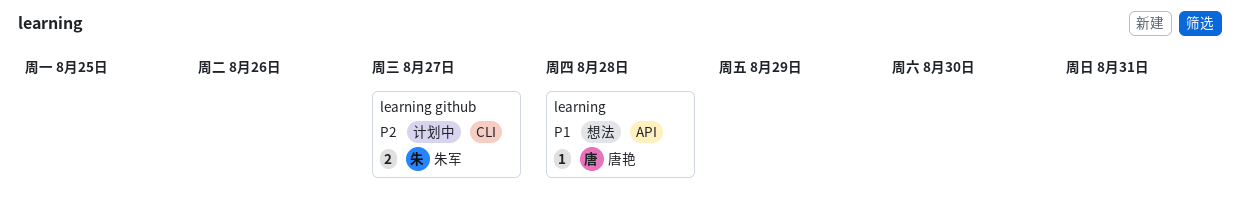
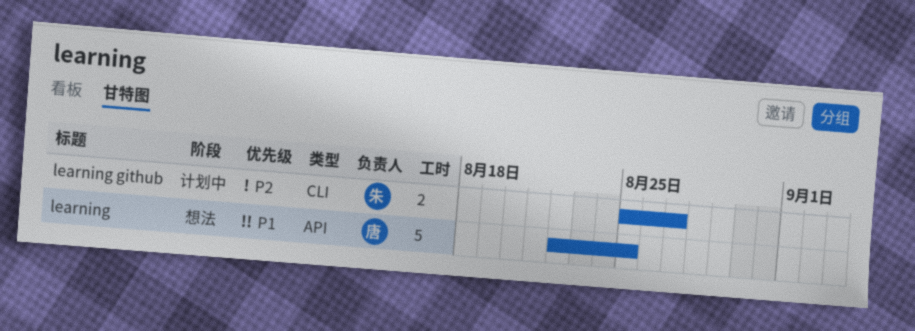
learning, estimate: 1 -> 5
learning, due: Aug 28 -> Aug 25

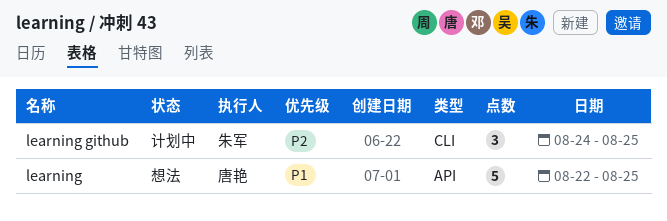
learning github, estimate: 2 -> 3
learning github, start: Aug 25 -> Aug 24
learning github, due: Aug 27 -> Aug 25

